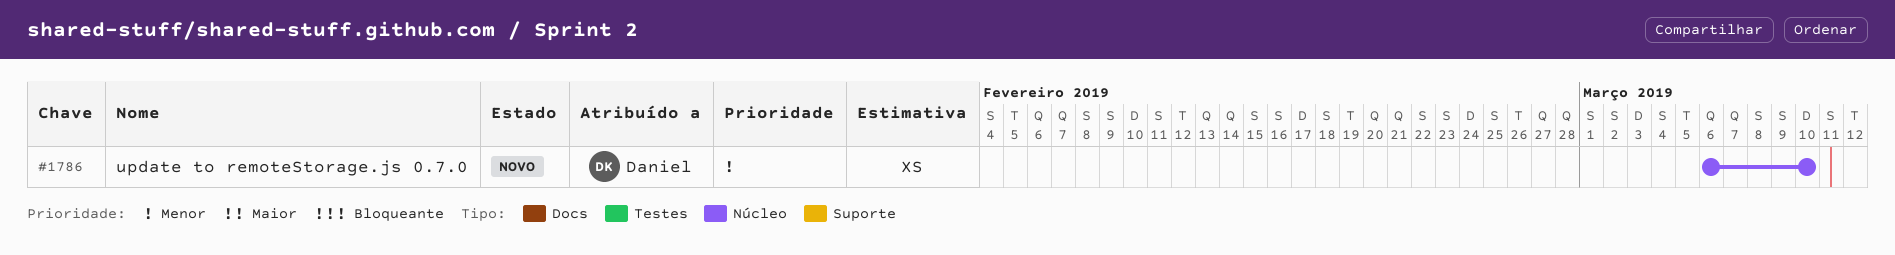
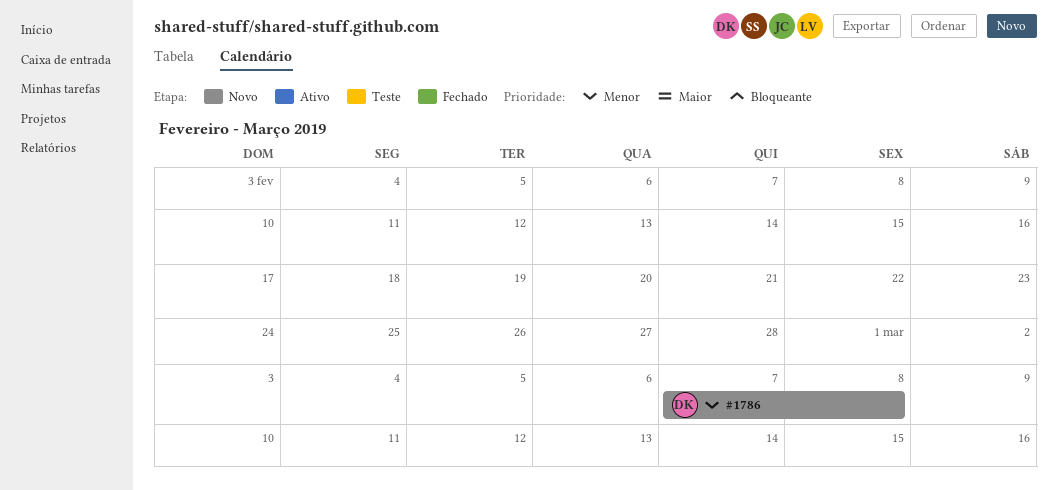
#1786, start: Mar 6 -> Mar 7
#1786, due: Mar 10 -> Mar 8

